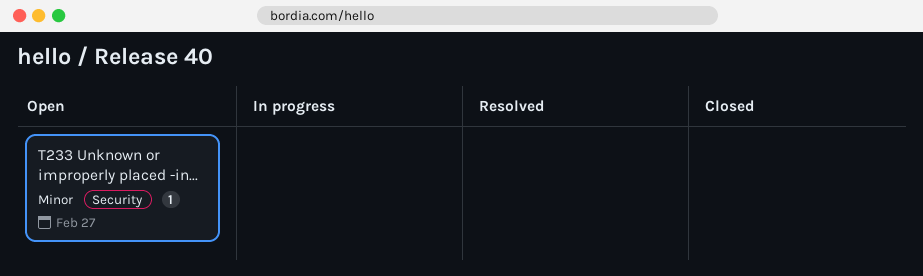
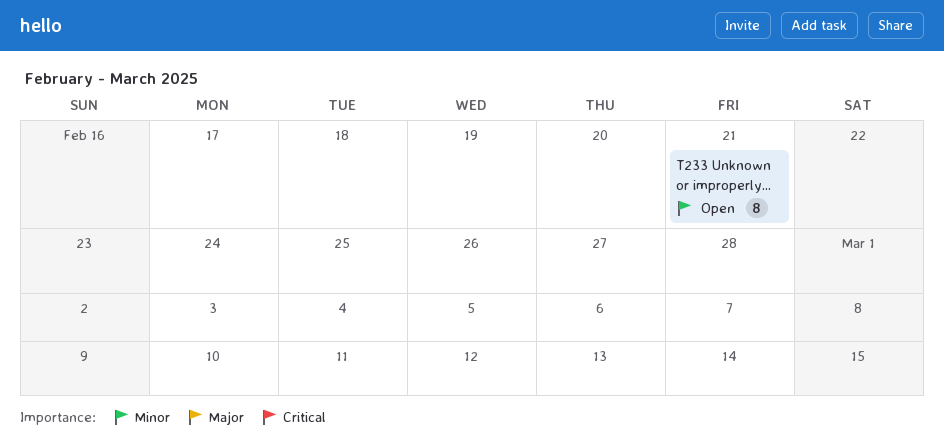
T233, estimate: 1 -> 8
T233, due: Feb 27 -> Feb 21

